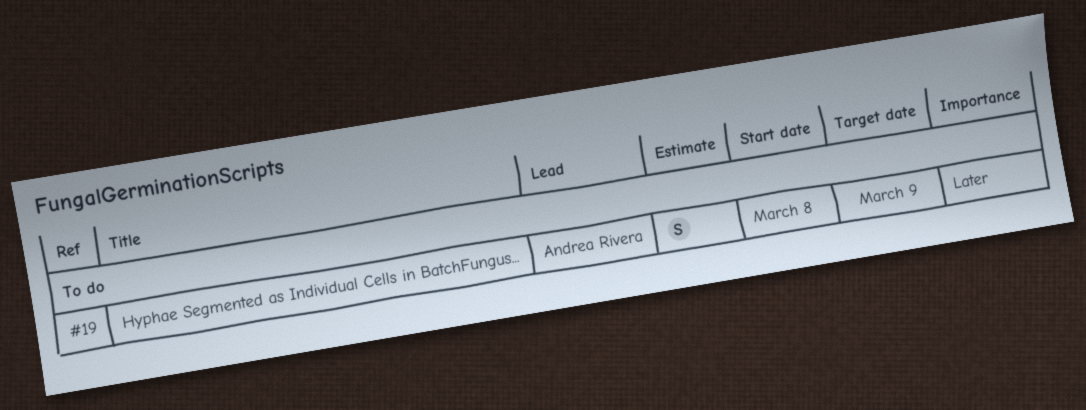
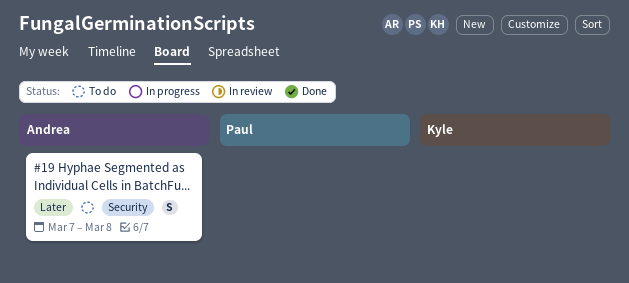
#19, start: Mar 8 -> Mar 7
#19, due: Mar 9 -> Mar 8

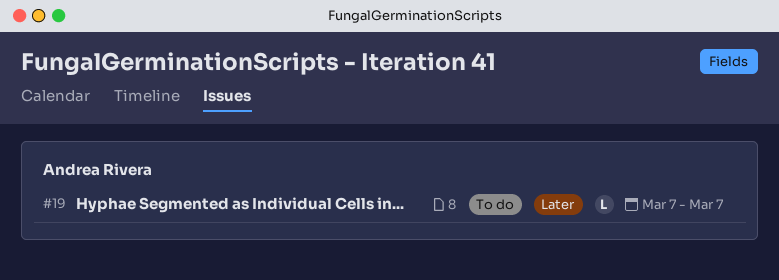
#19, estimate: S -> L
#19, due: Mar 8 -> Mar 7

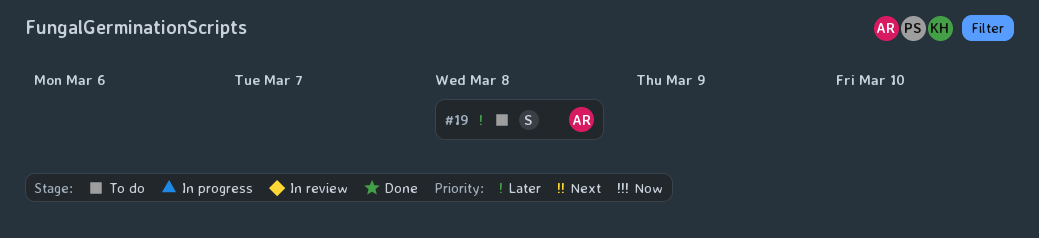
#19, estimate: L -> S
#19, due: Mar 7 -> Mar 8

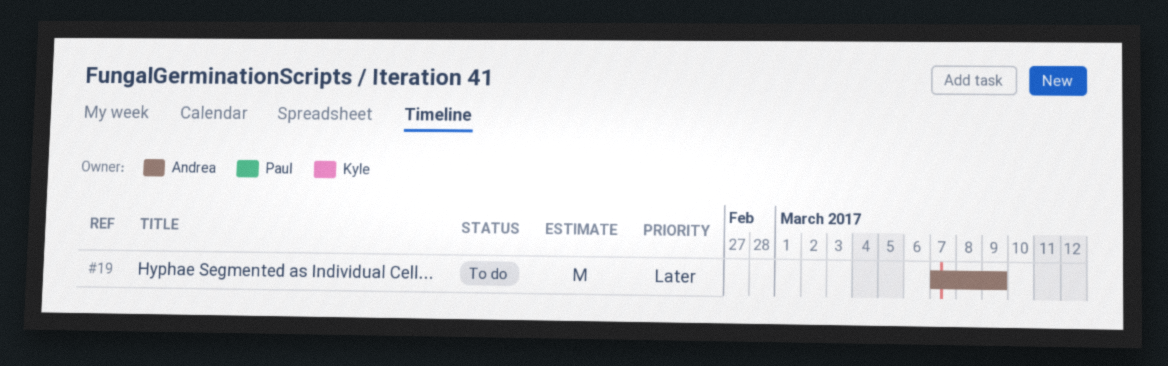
#19, estimate: S -> M
#19, due: Mar 8 -> Mar 9

